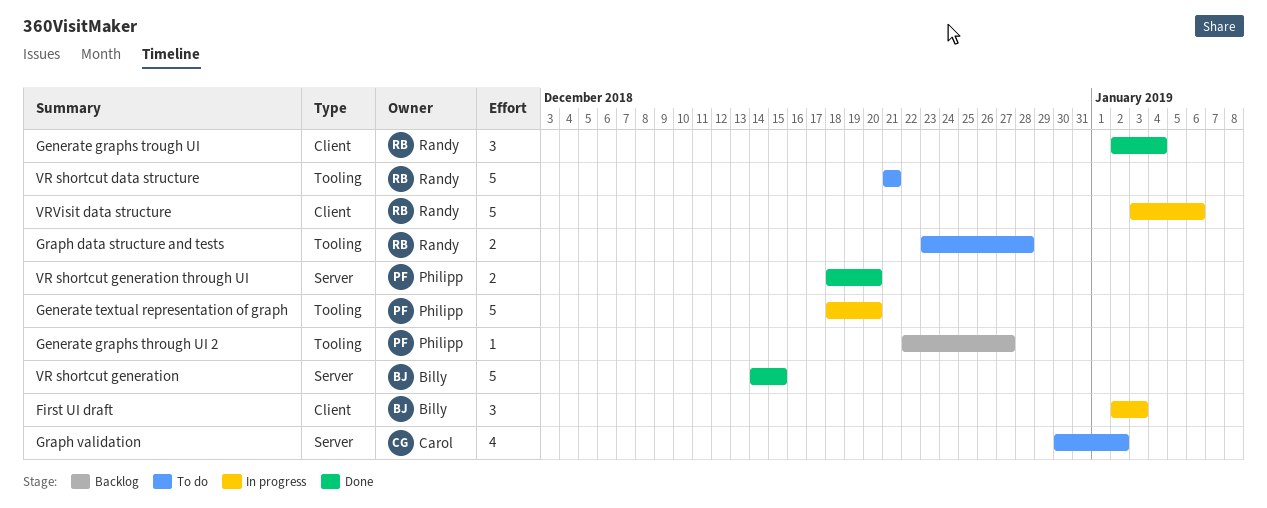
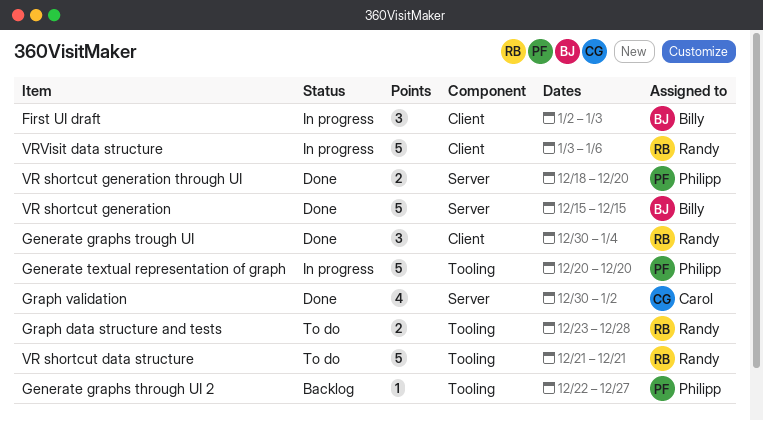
Generate graphs trough UI, start: Jan 2 -> Dec 30
Generate textual representation of graph, start: Dec 18 -> Dec 20
Graph validation, status: To do -> Done
VR shortcut generation, start: Dec 14 -> Dec 15

